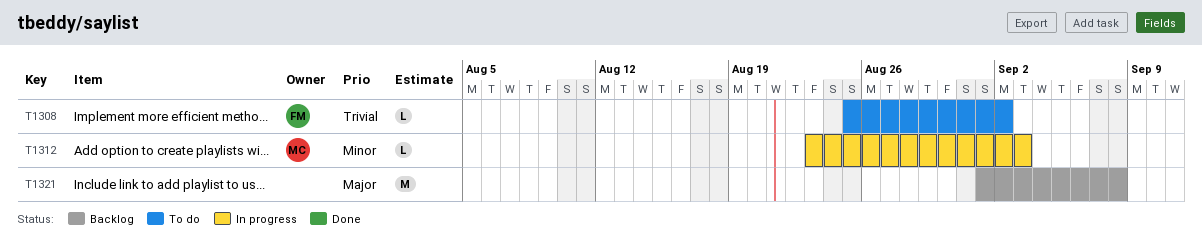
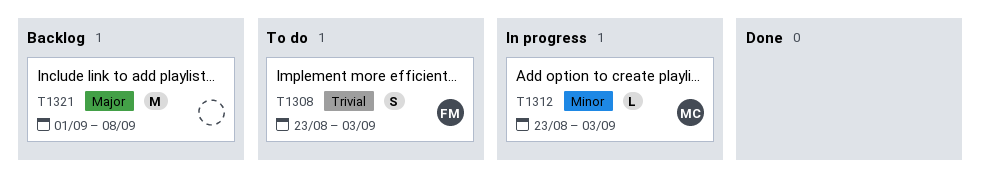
T1308, estimate: L -> S
T1308, start: Aug 25 -> Aug 23
T1308, due: Sep 2 -> Sep 3

